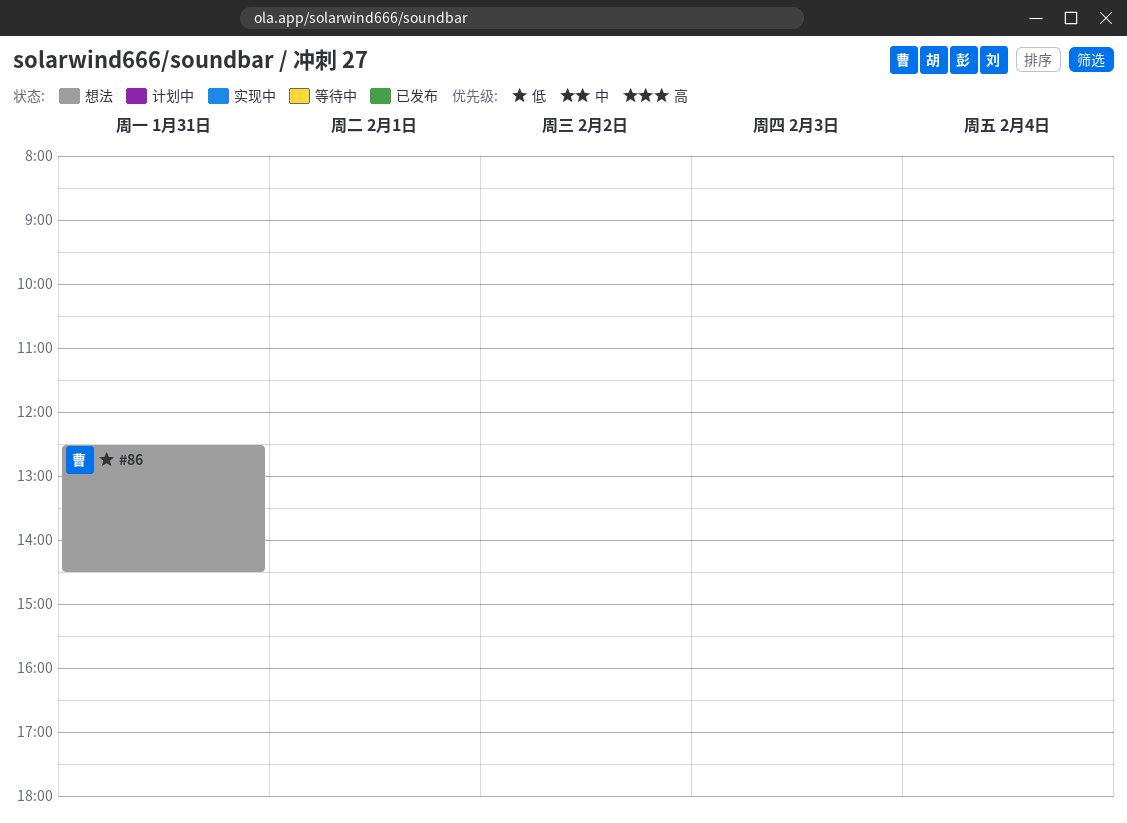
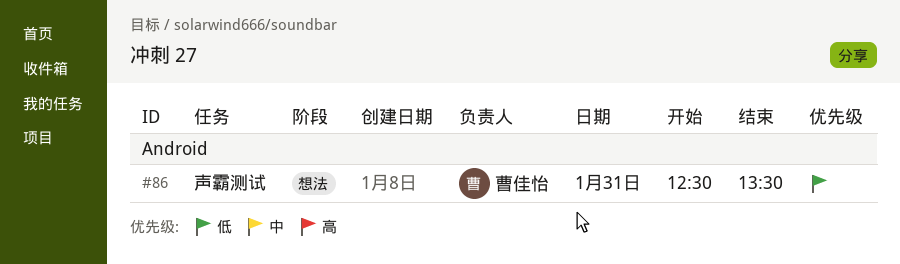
#86, ends: 14:30 -> 13:30

